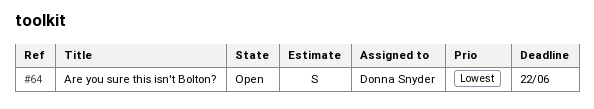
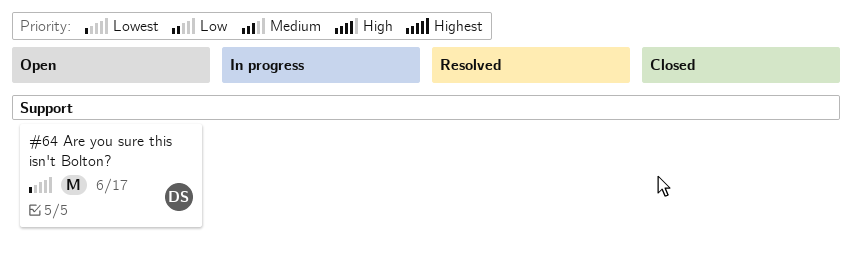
#64, estimate: S -> M
#64, due: Jun 22 -> Jun 17

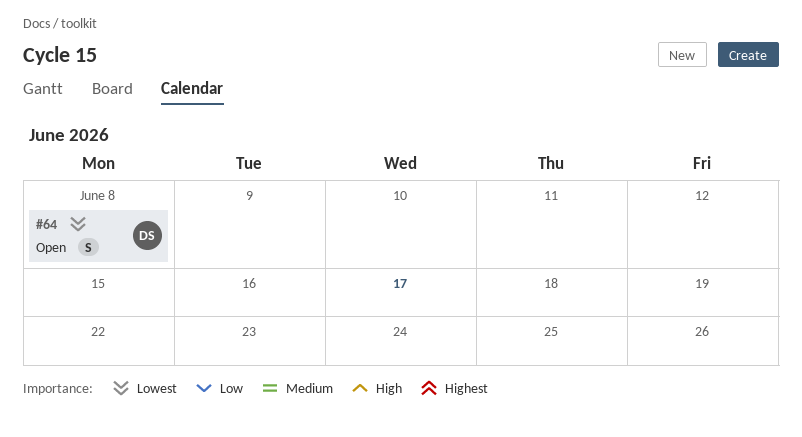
#64, estimate: M -> S
#64, due: Jun 17 -> Jun 8

